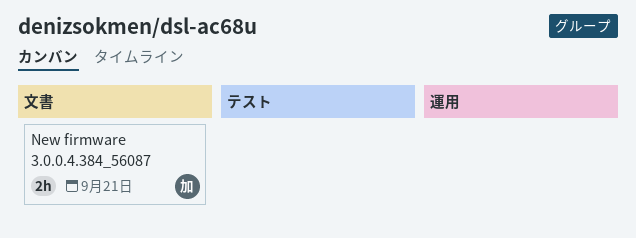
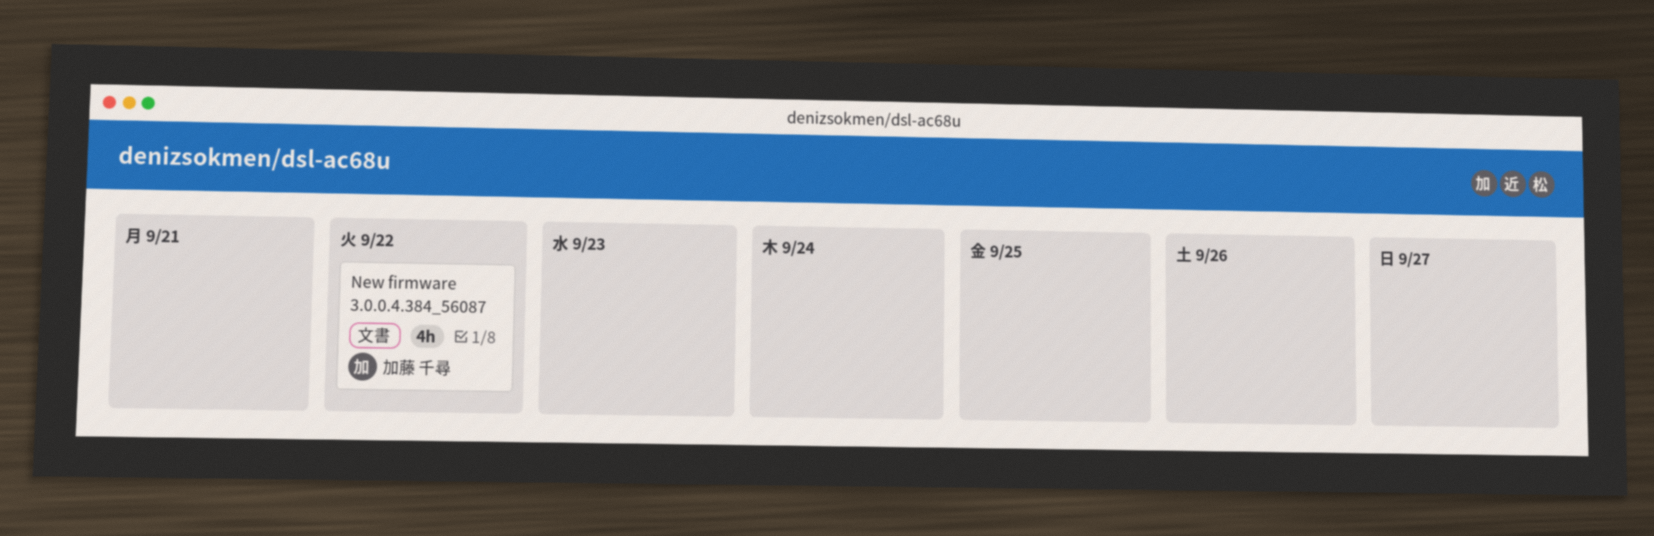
New firmware 3.0.0.4.384_56087, estimate: 2h -> 4h
New firmware 3.0.0.4.384_56087, due: Sep 21 -> Sep 22

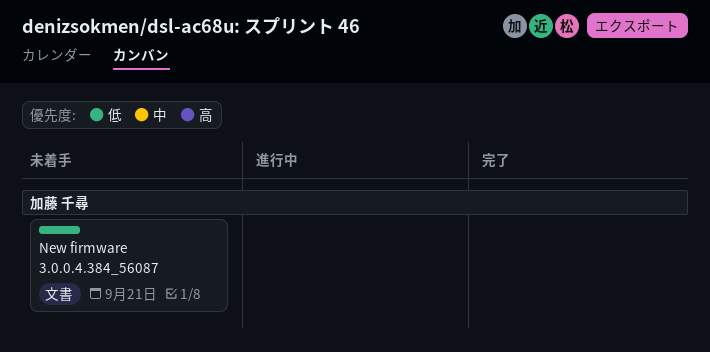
New firmware 3.0.0.4.384_56087, due: Sep 22 -> Sep 21

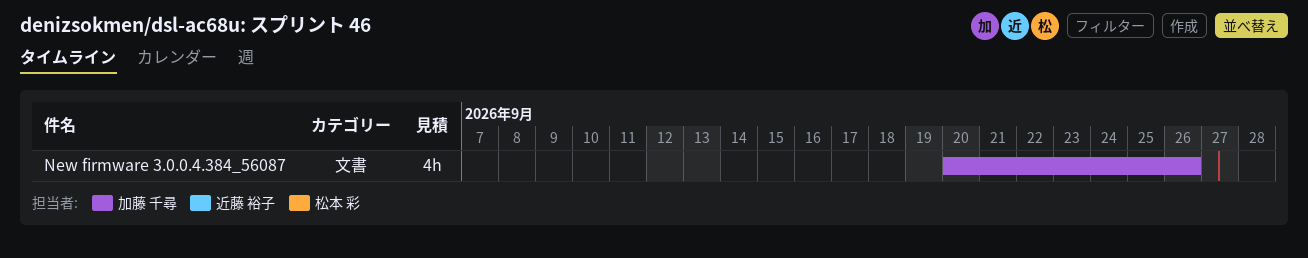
New firmware 3.0.0.4.384_56087, due: Sep 21 -> Sep 26

